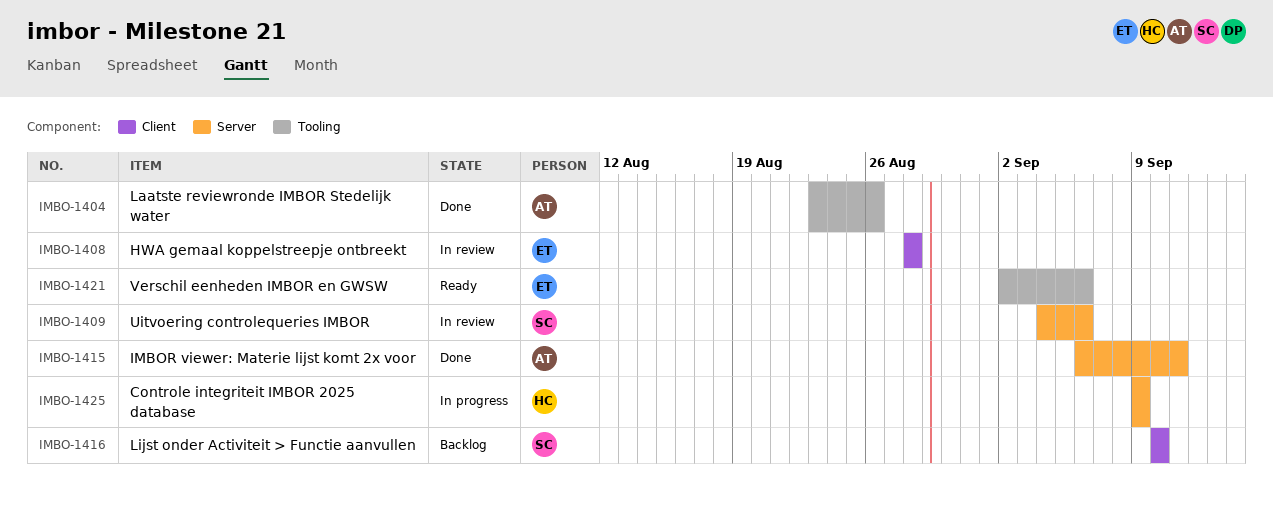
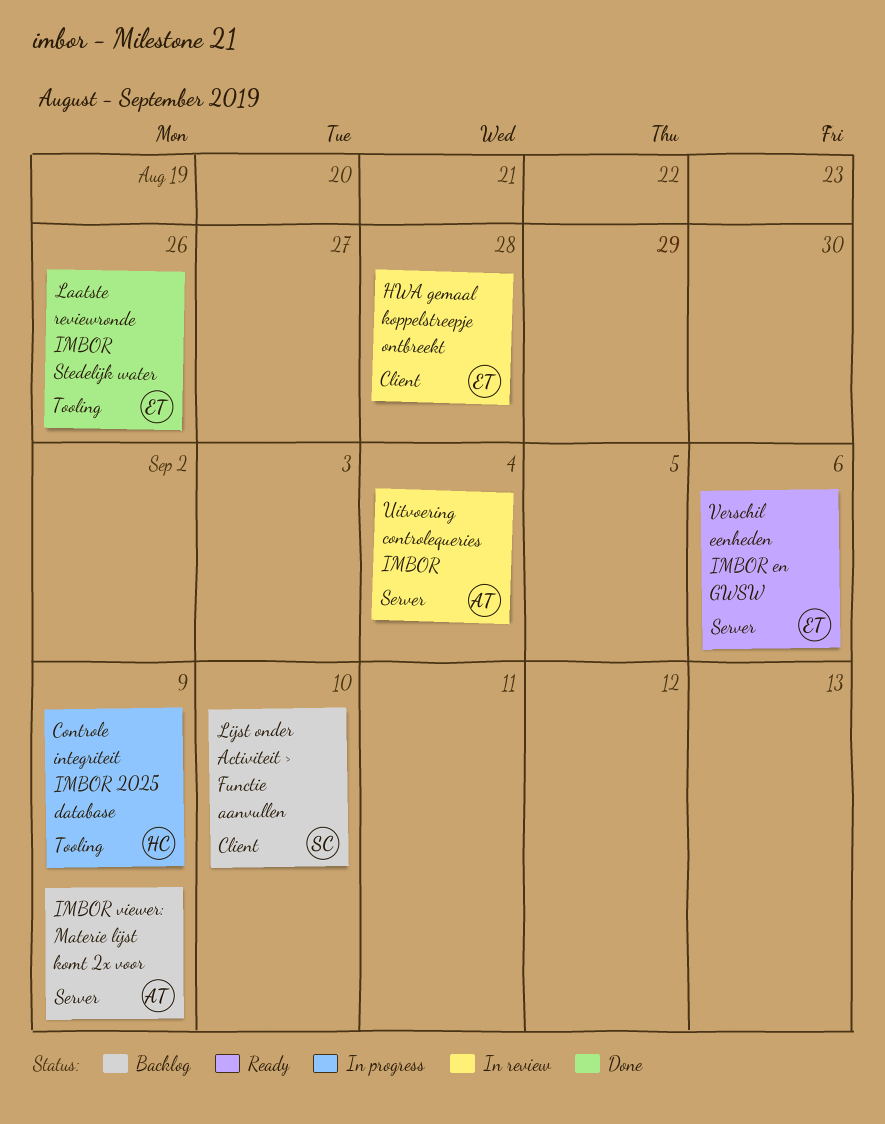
Controle integriteit IMBOR 2025 database, label: Server -> Tooling
IMBOR viewer: Materie lijst komt 2x voor, status: Done -> Backlog
IMBOR viewer: Materie lijst komt 2x voor, due: Sep 11 -> Sep 9
Laatste reviewronde IMBOR Stedelijk water, owner: AT -> ET
Uitvoering controlequeries IMBOR, owner: SC -> AT
Uitvoering controlequeries IMBOR, due: Sep 6 -> Sep 4
Verschil eenheden IMBOR en GWSW, label: Tooling -> Server

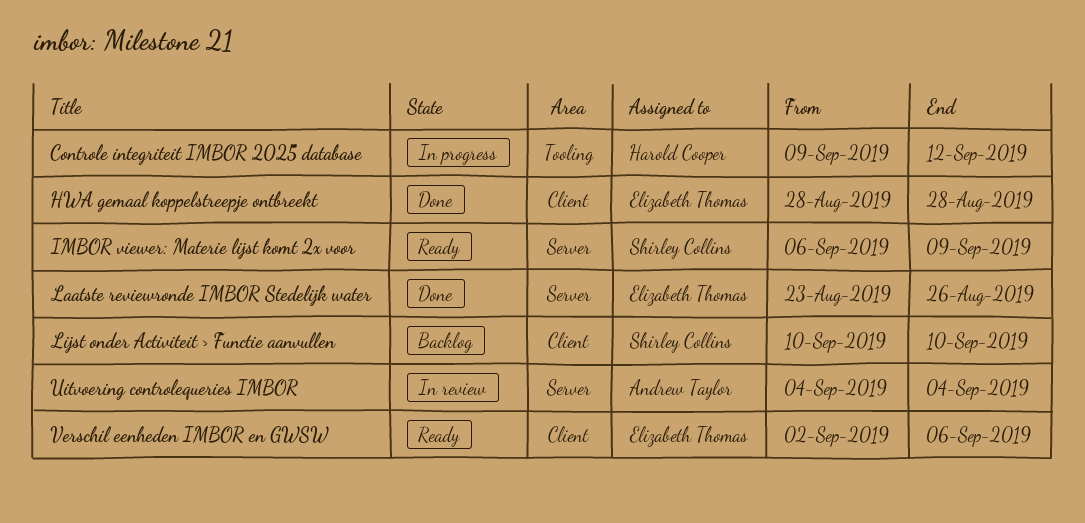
Controle integriteit IMBOR 2025 database, due: Sep 9 -> Sep 12
HWA gemaal koppelstreepje ontbreekt, status: In review -> Done
IMBOR viewer: Materie lijst komt 2x voor, status: Backlog -> Ready
IMBOR viewer: Materie lijst komt 2x voor, owner: Andrew Taylor -> Shirley Collins
Laatste reviewronde IMBOR Stedelijk water, label: Tooling -> Server
Verschil eenheden IMBOR en GWSW, label: Server -> Client

